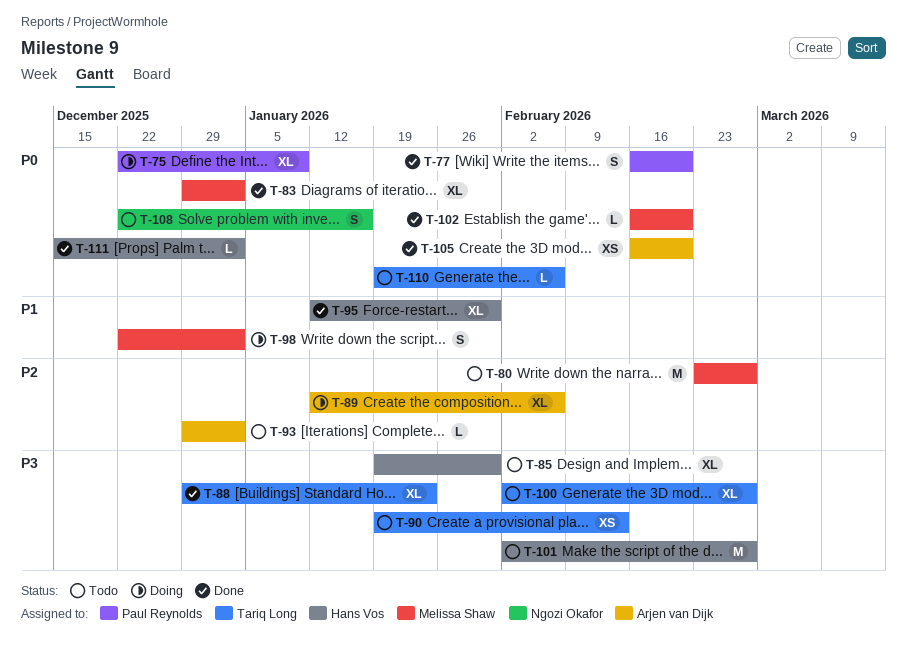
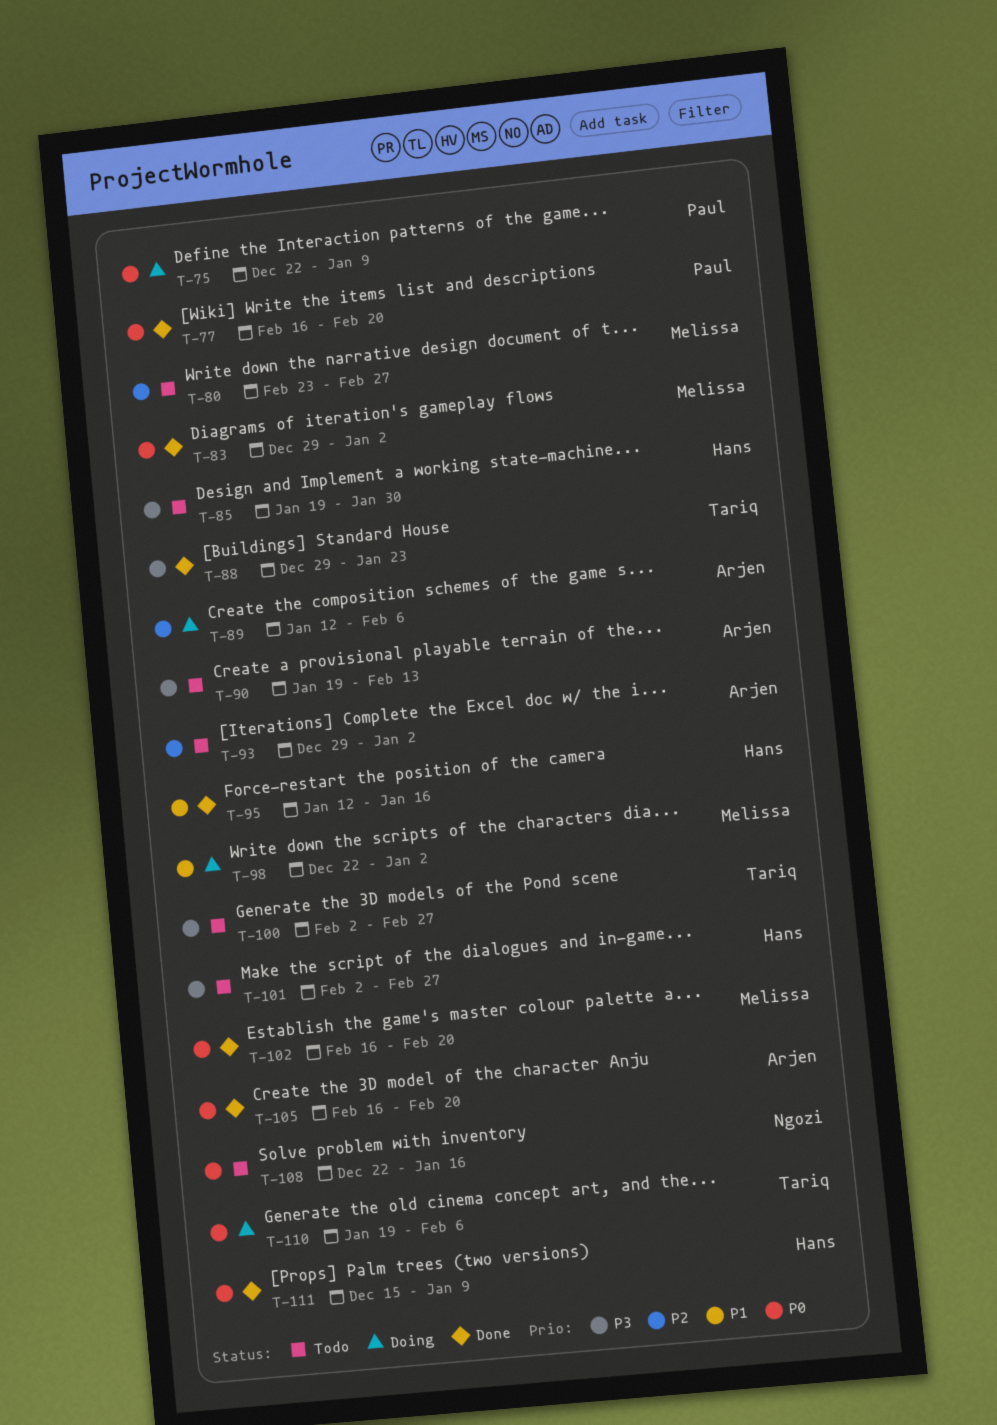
T-90, owner: Tariq Long -> Arjen van Dijk
T-95, due: Jan 30 -> Jan 16
T-110, status: Todo -> Doing
T-111, due: Jan 2 -> Jan 9

